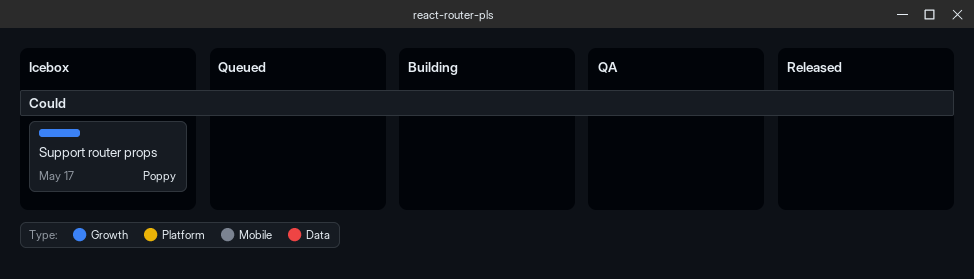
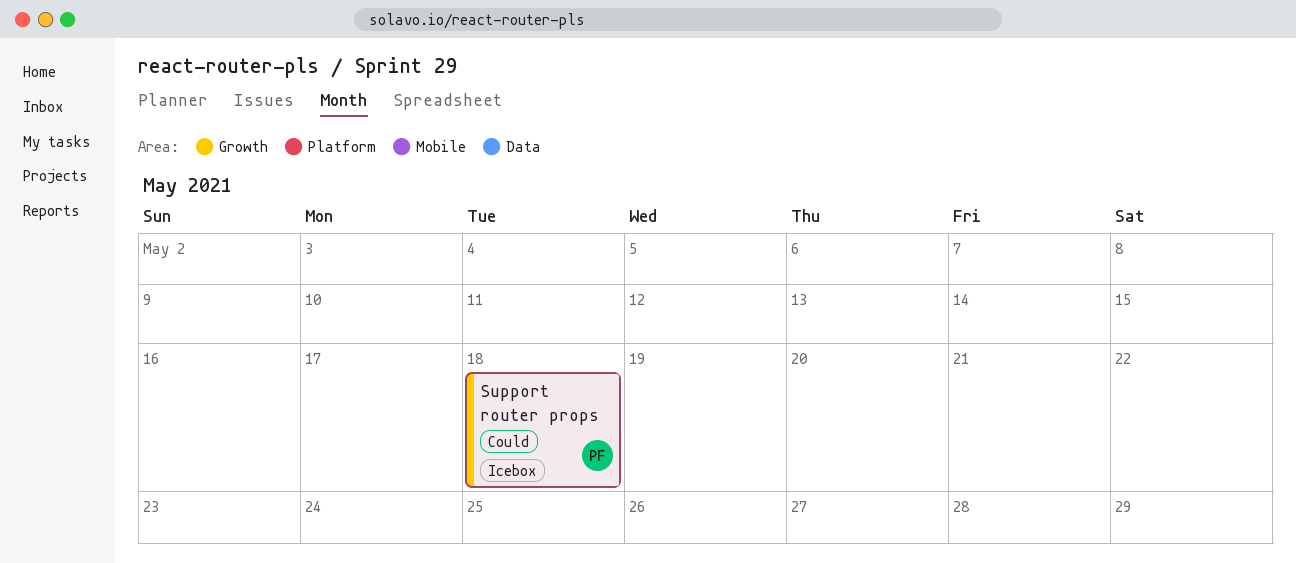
Support router props, due: May 17 -> May 18

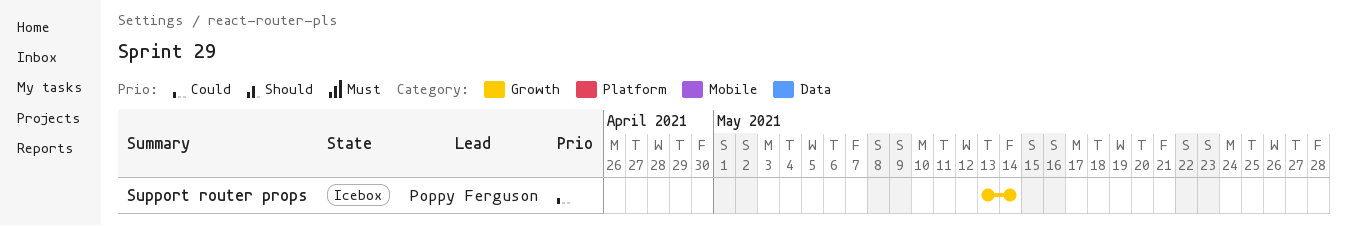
Support router props, due: May 18 -> May 14

